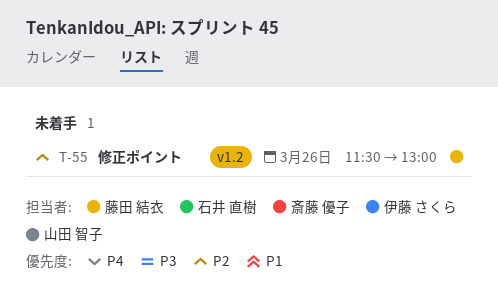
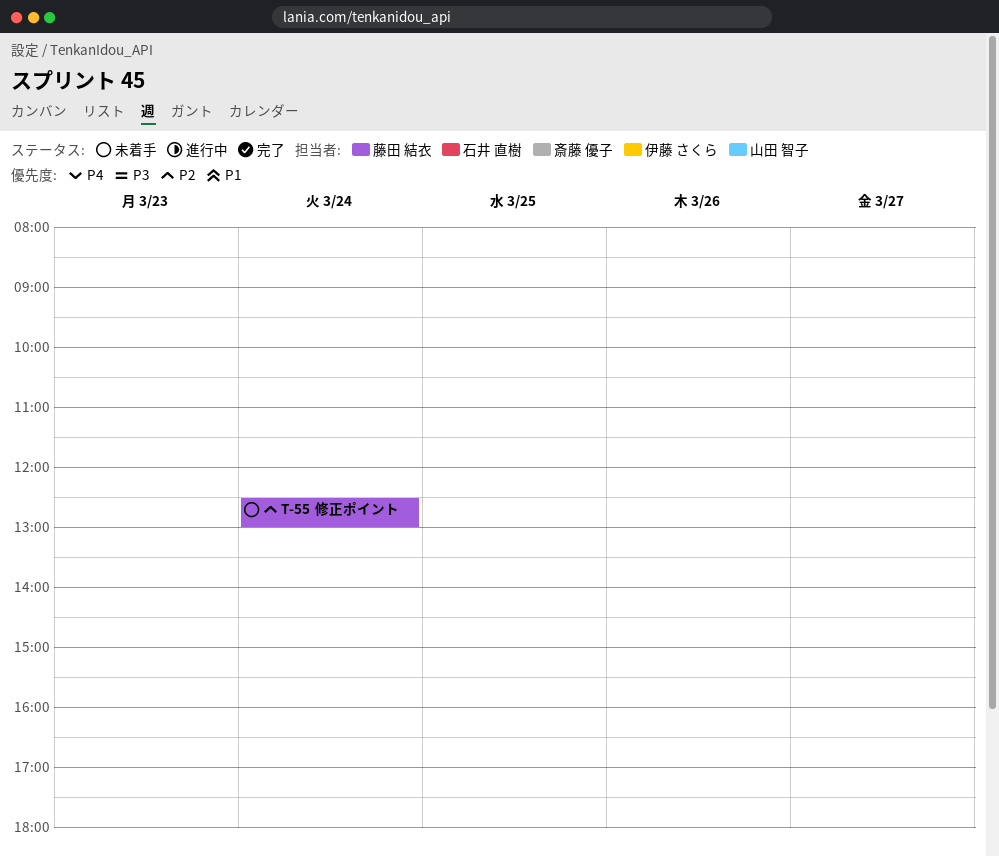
T-55, day: Mar 26 -> Mar 24
T-55, begins: 11:30 -> 12:30

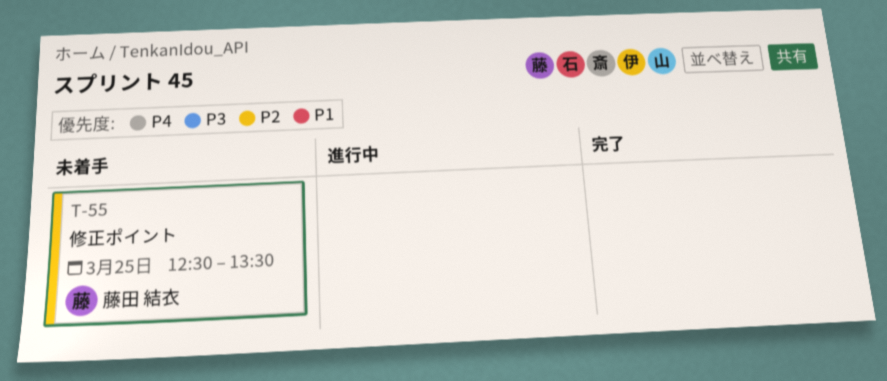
T-55, day: Mar 24 -> Mar 25
T-55, ends: 13:00 -> 13:30

